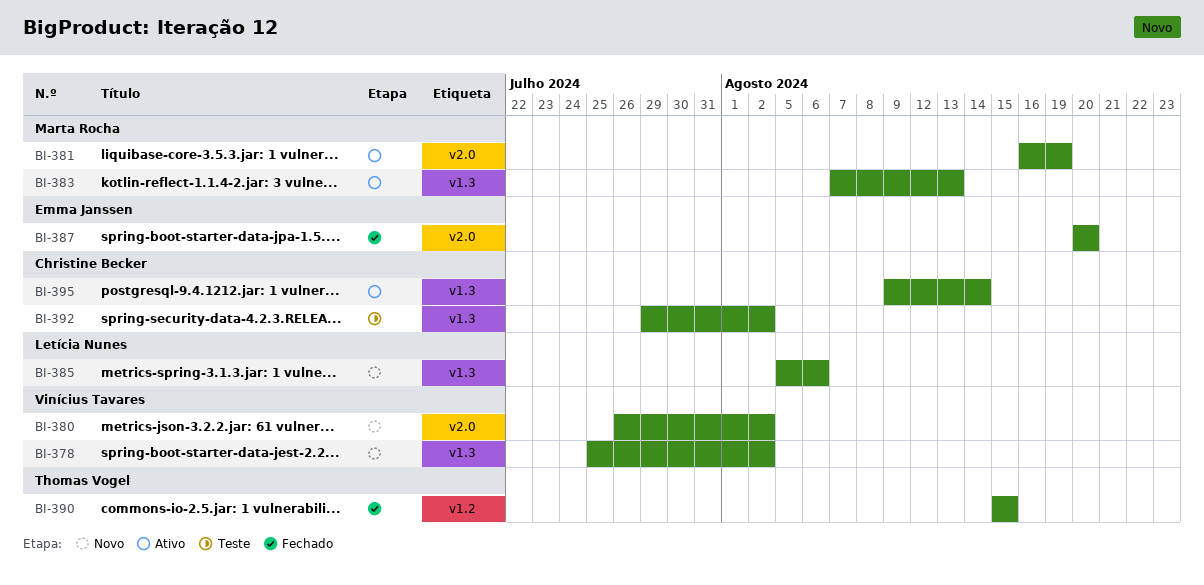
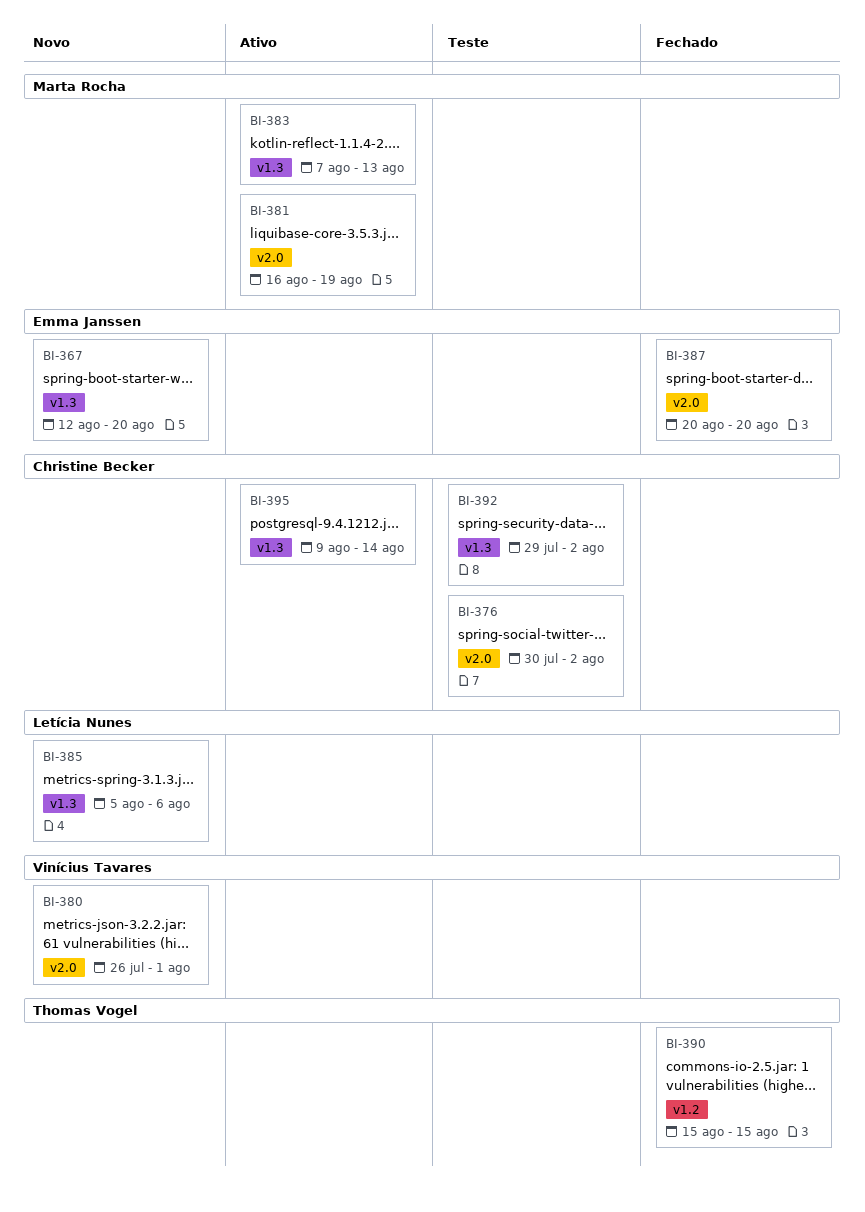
BI-367: none -> present
BI-376: none -> present
BI-378: present -> none
BI-380, due: Aug 2 -> Aug 1

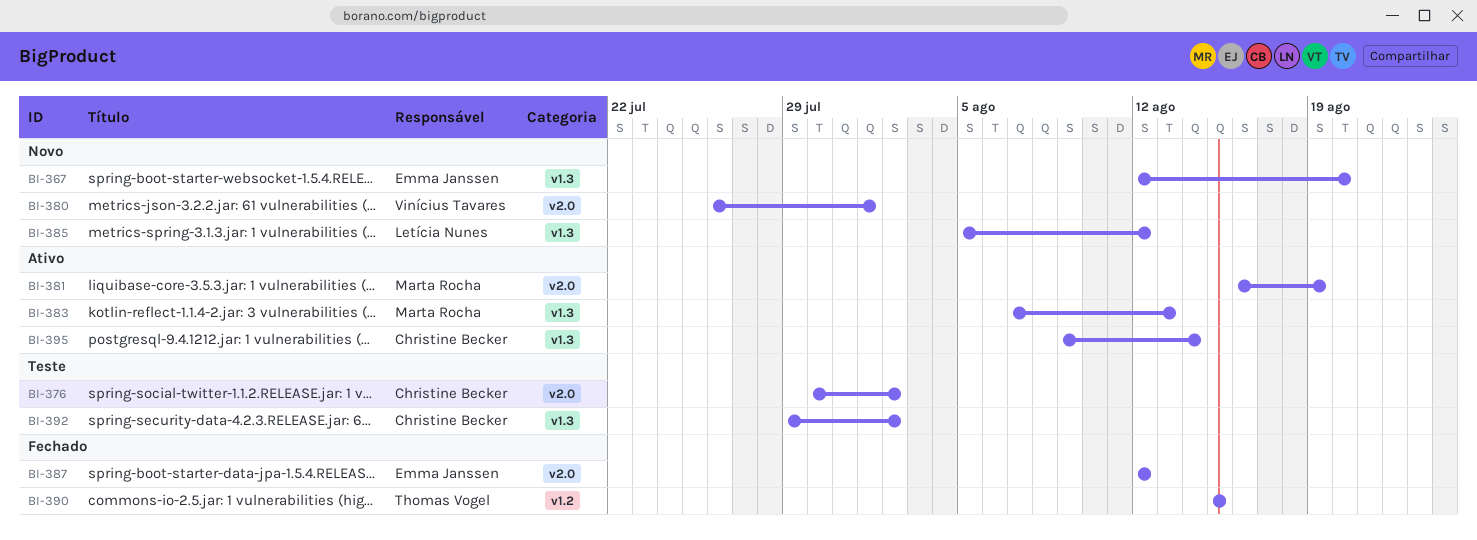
BI-385, due: Aug 6 -> Aug 12
BI-387, start: Aug 20 -> Aug 12
BI-387, due: Aug 20 -> Aug 12

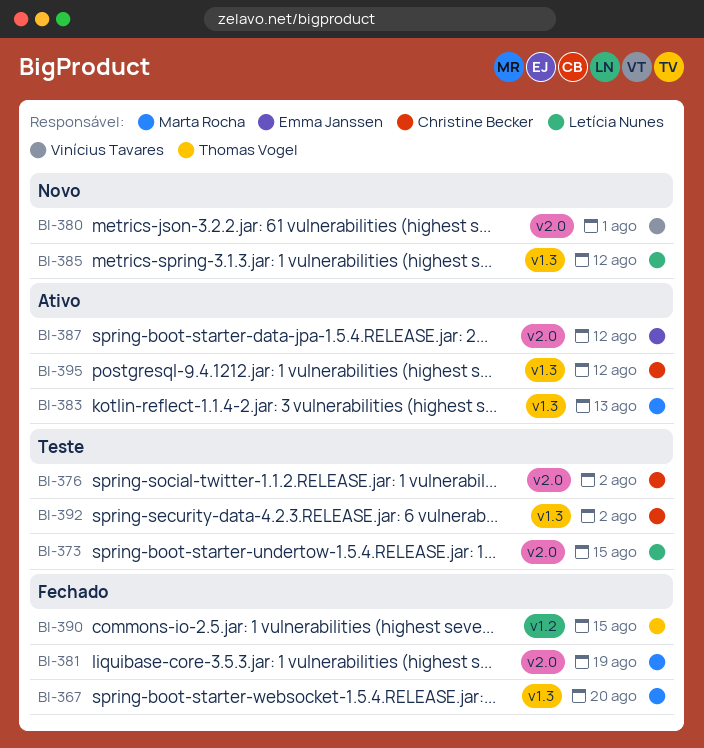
BI-367, status: Novo -> Fechado
BI-367, owner: Emma Janssen -> Marta Rocha
BI-373: none -> present
BI-381, status: Ativo -> Fechado
BI-387, status: Fechado -> Ativo
BI-395, due: Aug 14 -> Aug 12

